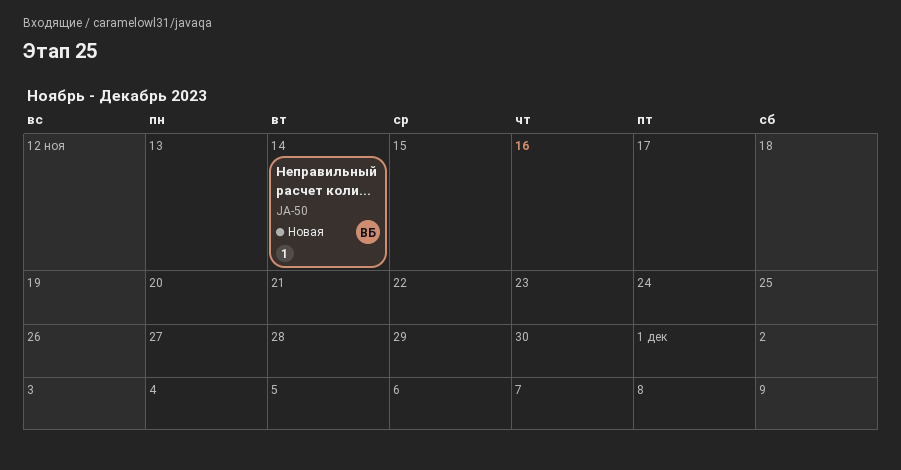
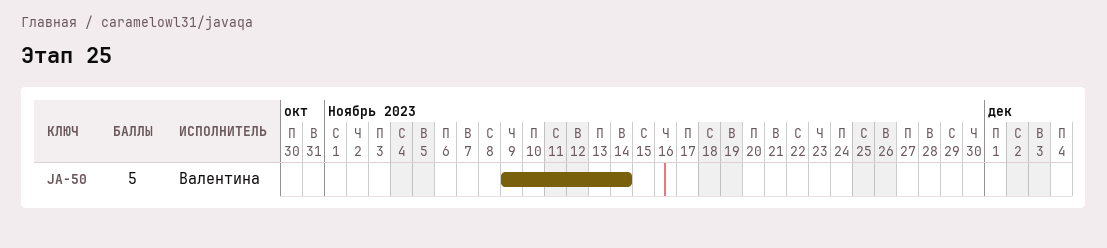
JA-50, estimate: 1 -> 5

